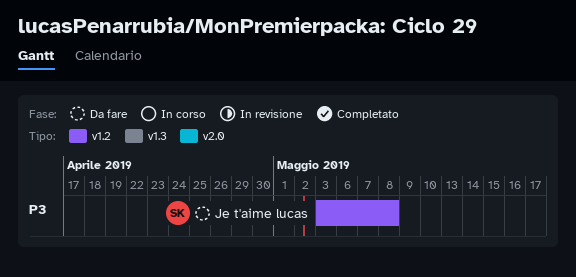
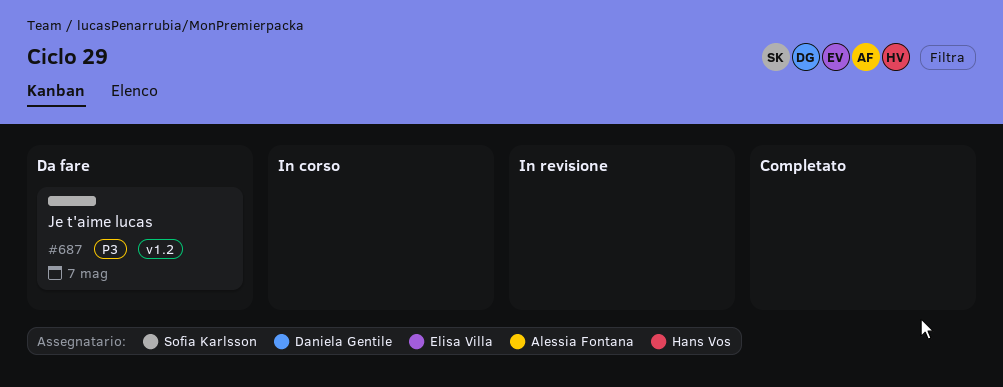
Je t'aime lucas, due: May 8 -> May 7

